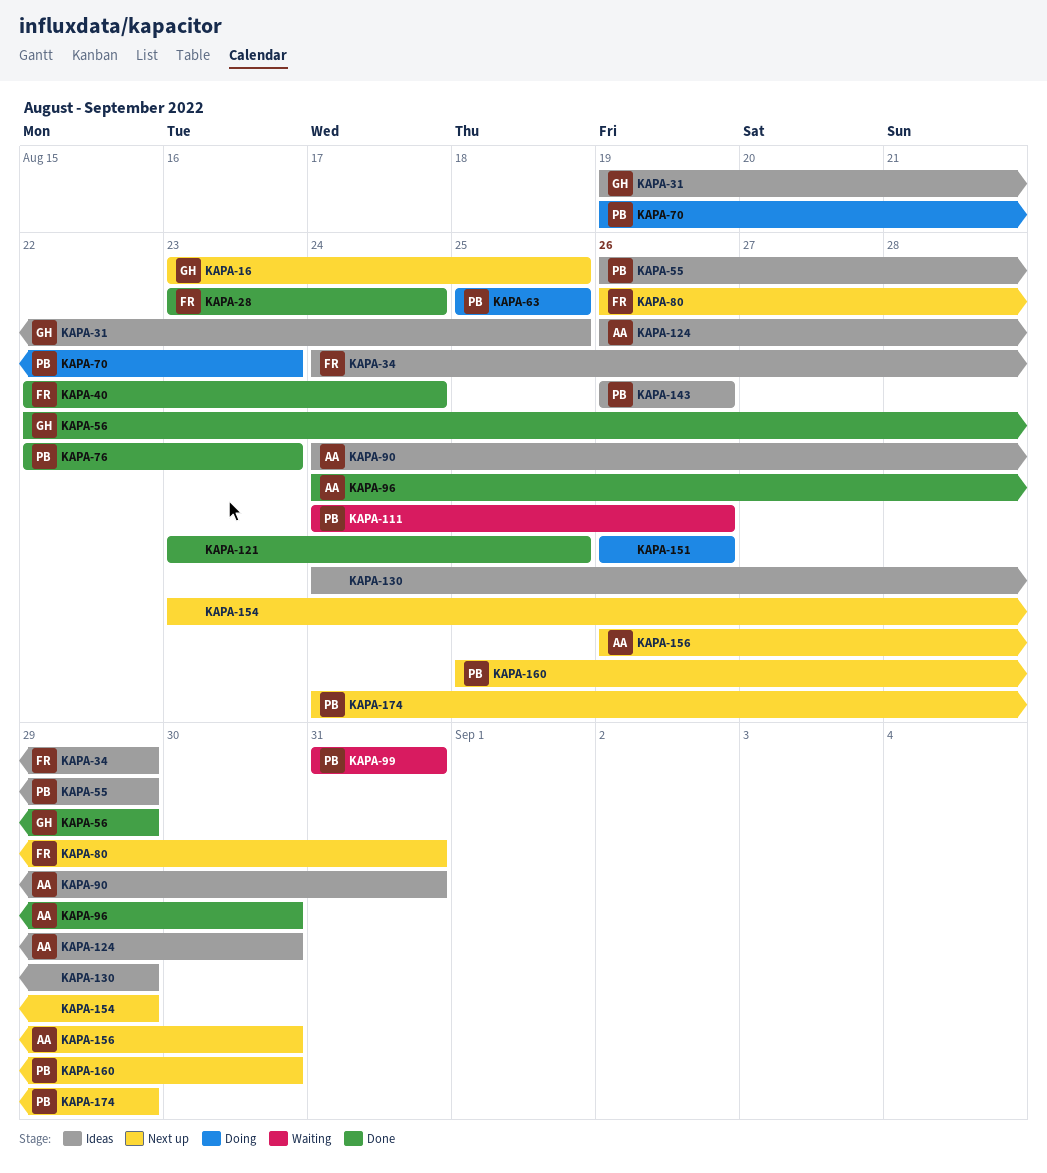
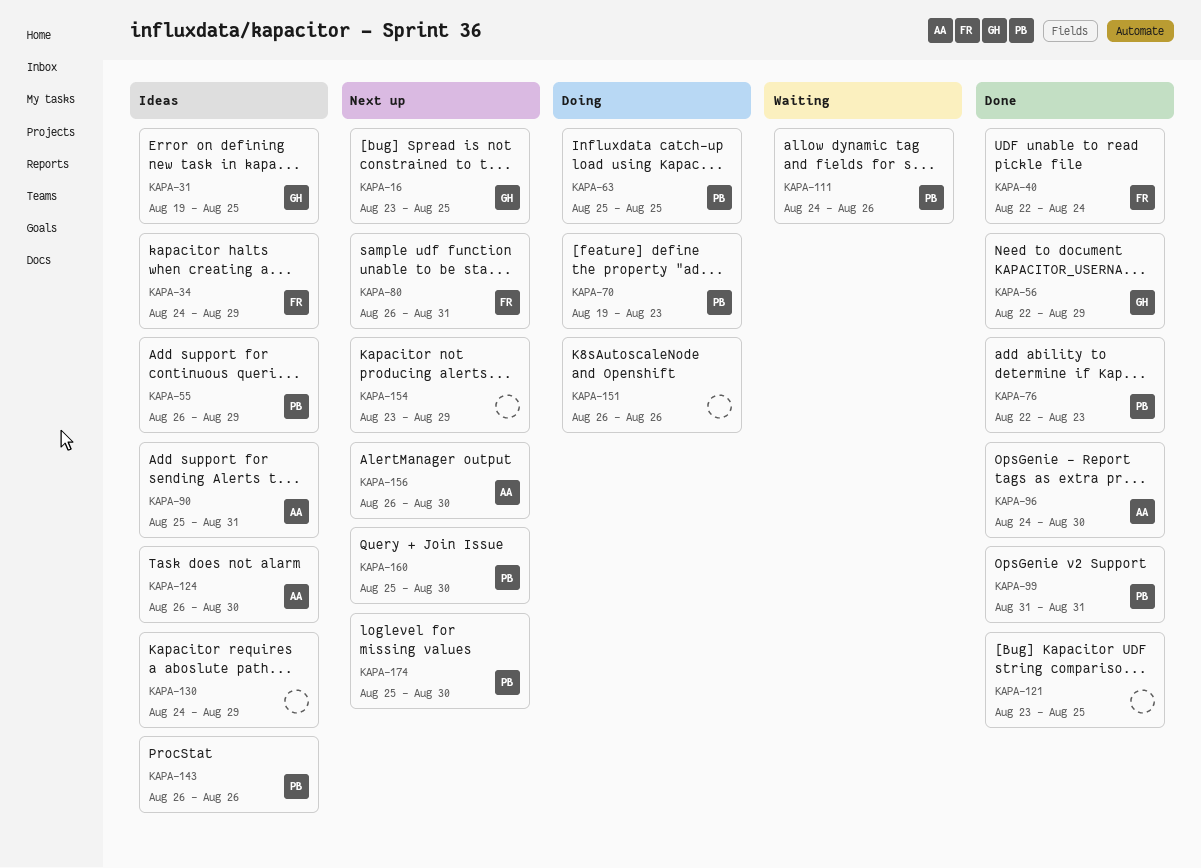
KAPA-28: present -> none
KAPA-90, start: Aug 24 -> Aug 25
KAPA-99, status: Waiting -> Done
KAPA-174, start: Aug 24 -> Aug 25
KAPA-174, due: Aug 29 -> Aug 30

